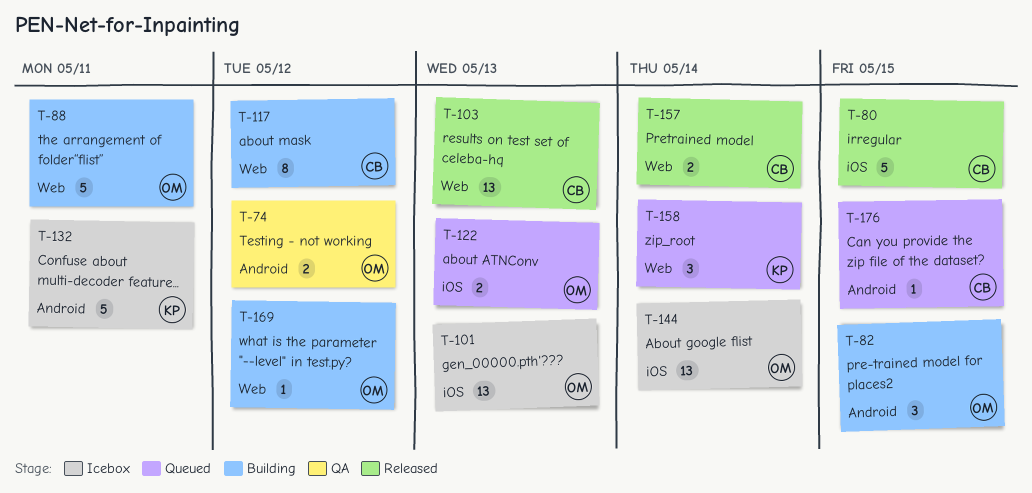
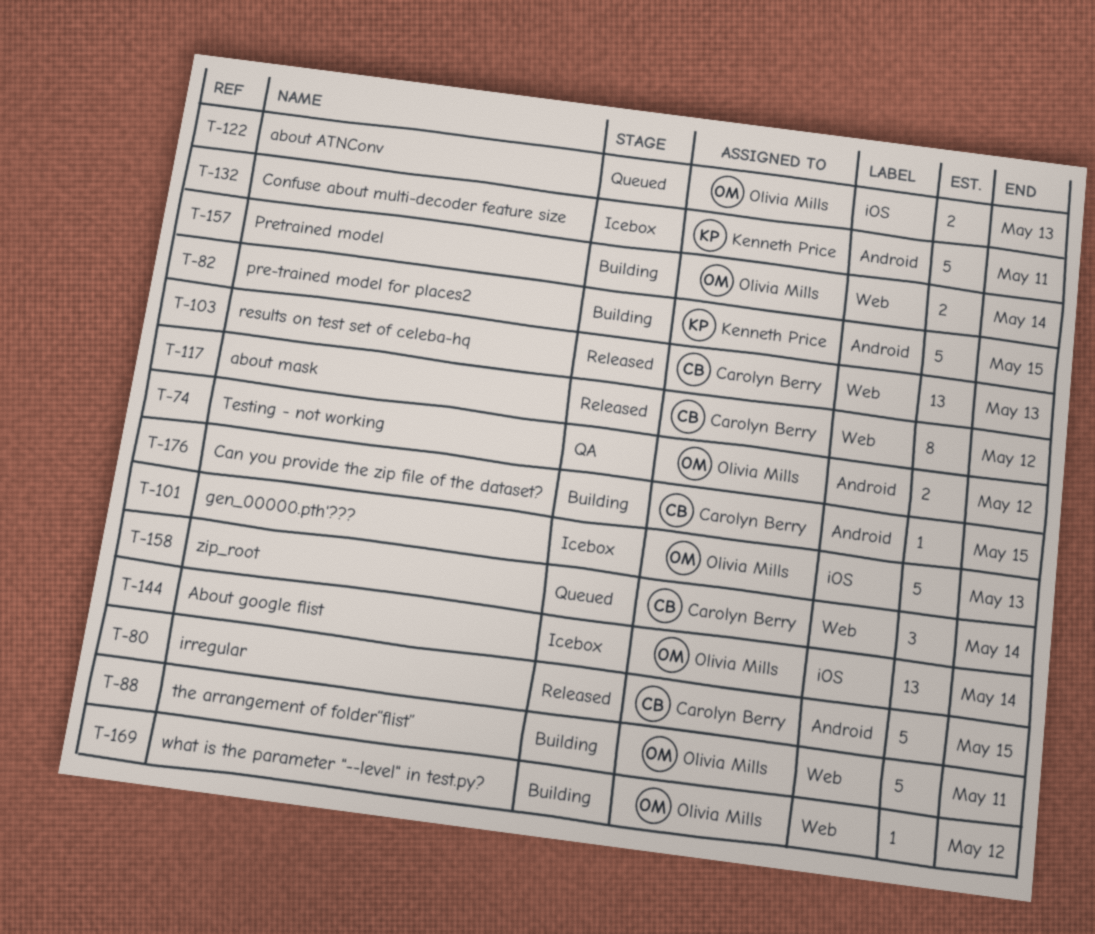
T-80, label: iOS -> Android
T-82, owner: Olivia Mills -> Kenneth Price
T-82, estimate: 3 -> 5
T-101, estimate: 13 -> 5
T-117, status: Building -> Released
T-157, status: Released -> Building
T-157, owner: Carolyn Berry -> Olivia Mills
T-158, owner: Kenneth Price -> Carolyn Berry
T-176, status: Queued -> Building

